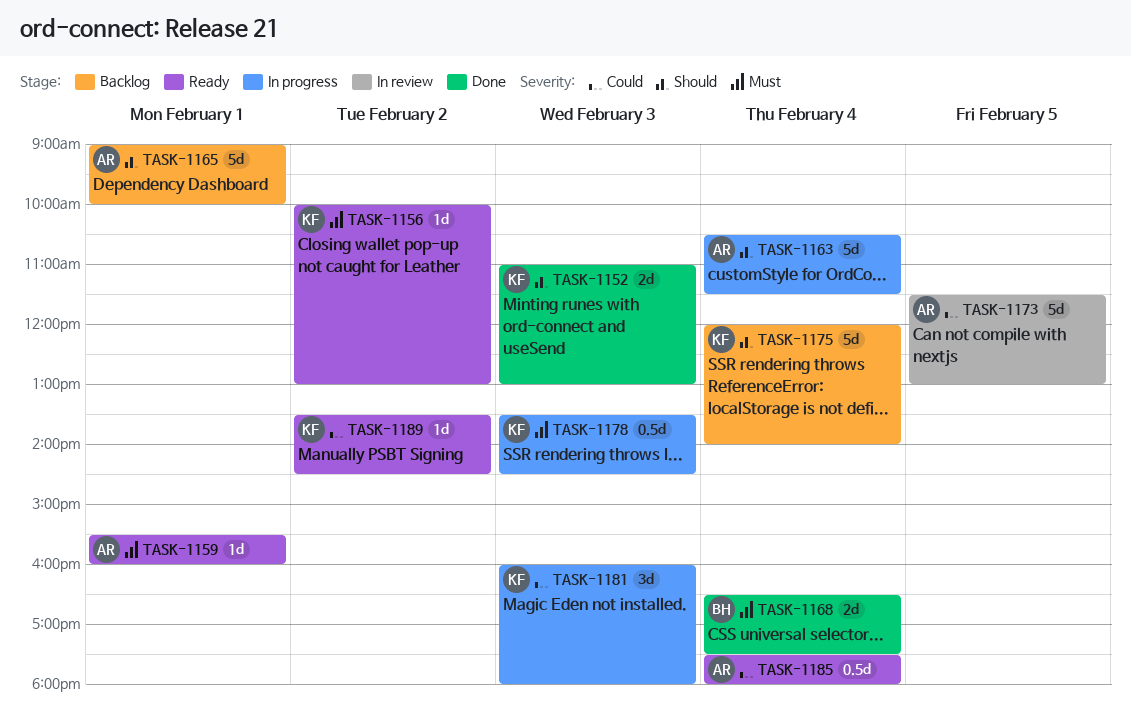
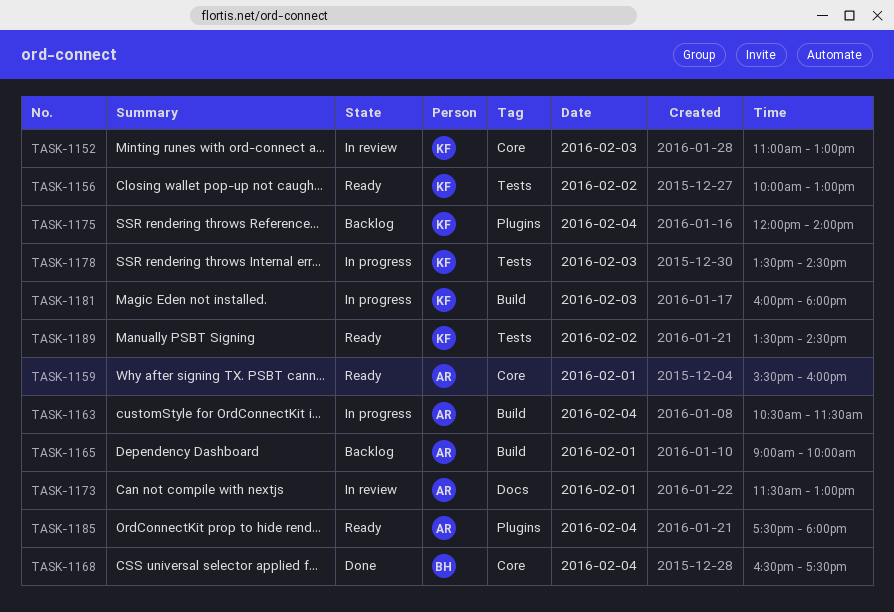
TASK-1152, status: Done -> In review
TASK-1173, day: Feb 5 -> Feb 1

